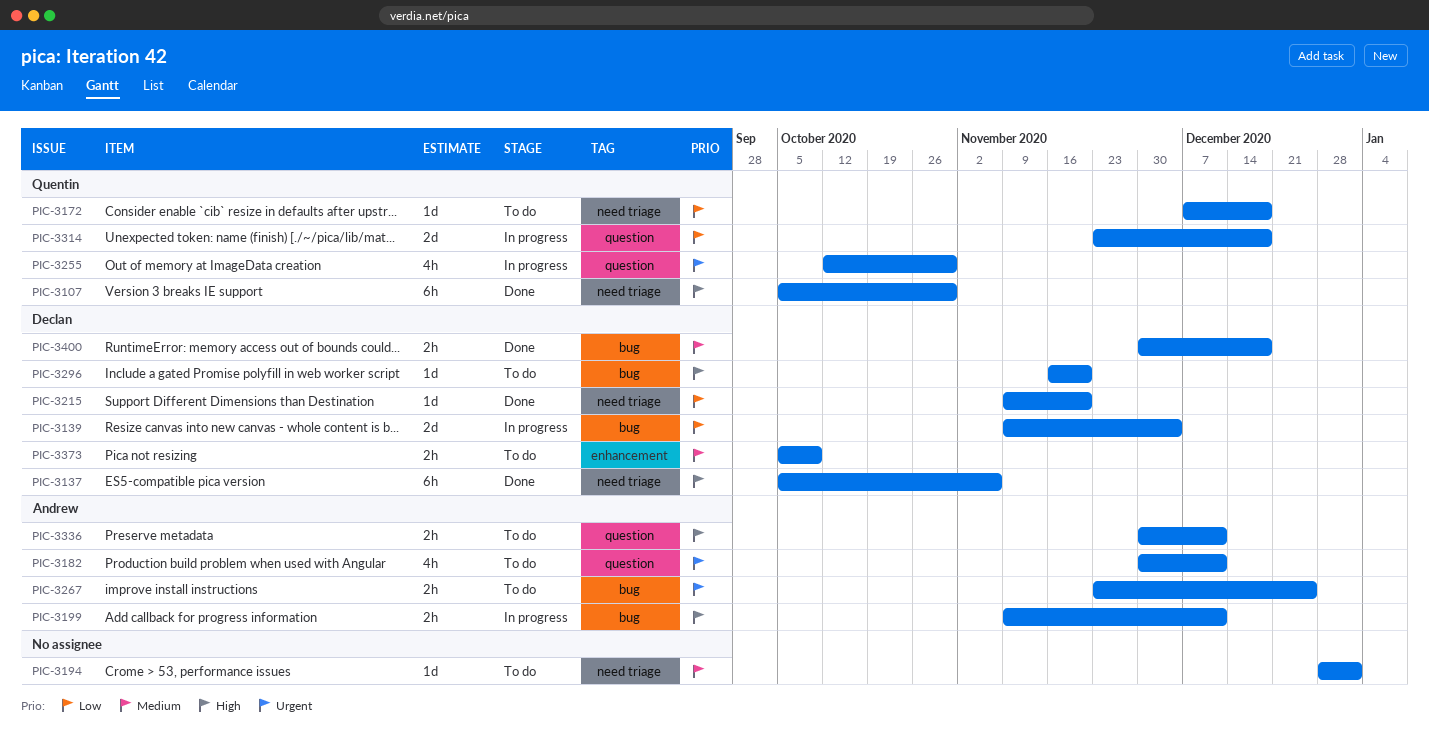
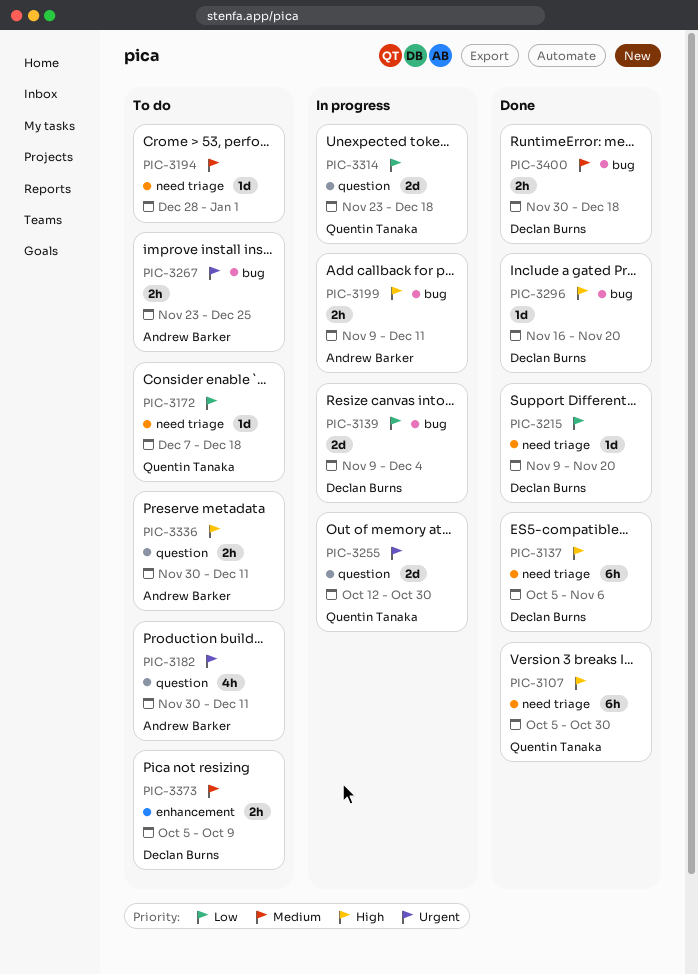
PIC-3255, estimate: 4h -> 2d
PIC-3296, status: To do -> Done

